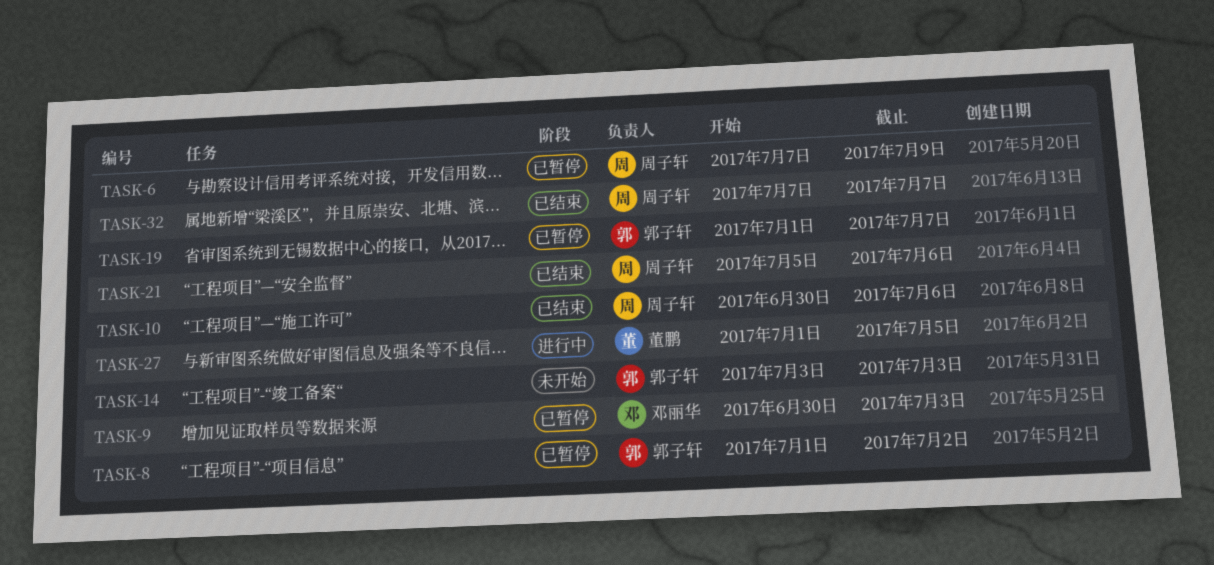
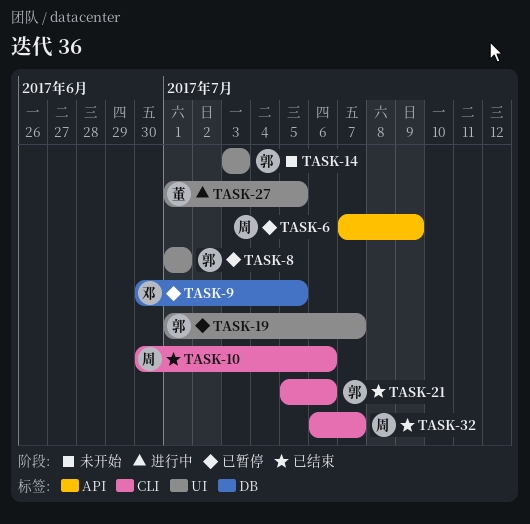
TASK-8, due: Jul 2 -> Jul 1
TASK-9, due: Jul 3 -> Jul 5
TASK-21, owner: 周子轩 -> 郭子轩
TASK-32, start: Jul 7 -> Jul 6

